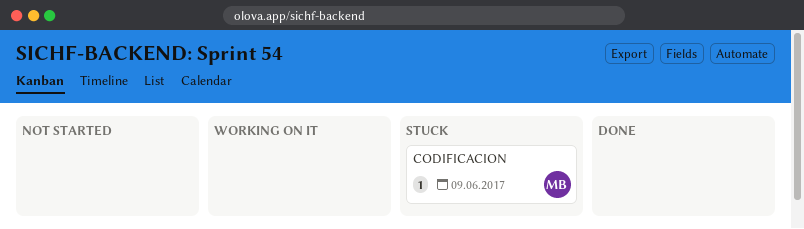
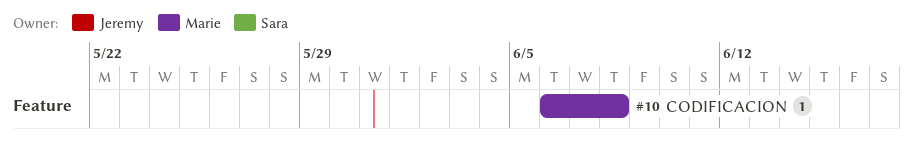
CODIFICACION, due: Jun 9 -> Jun 8

